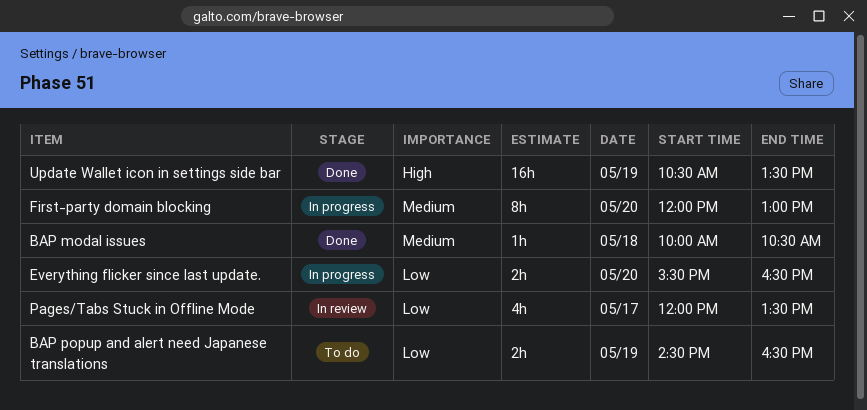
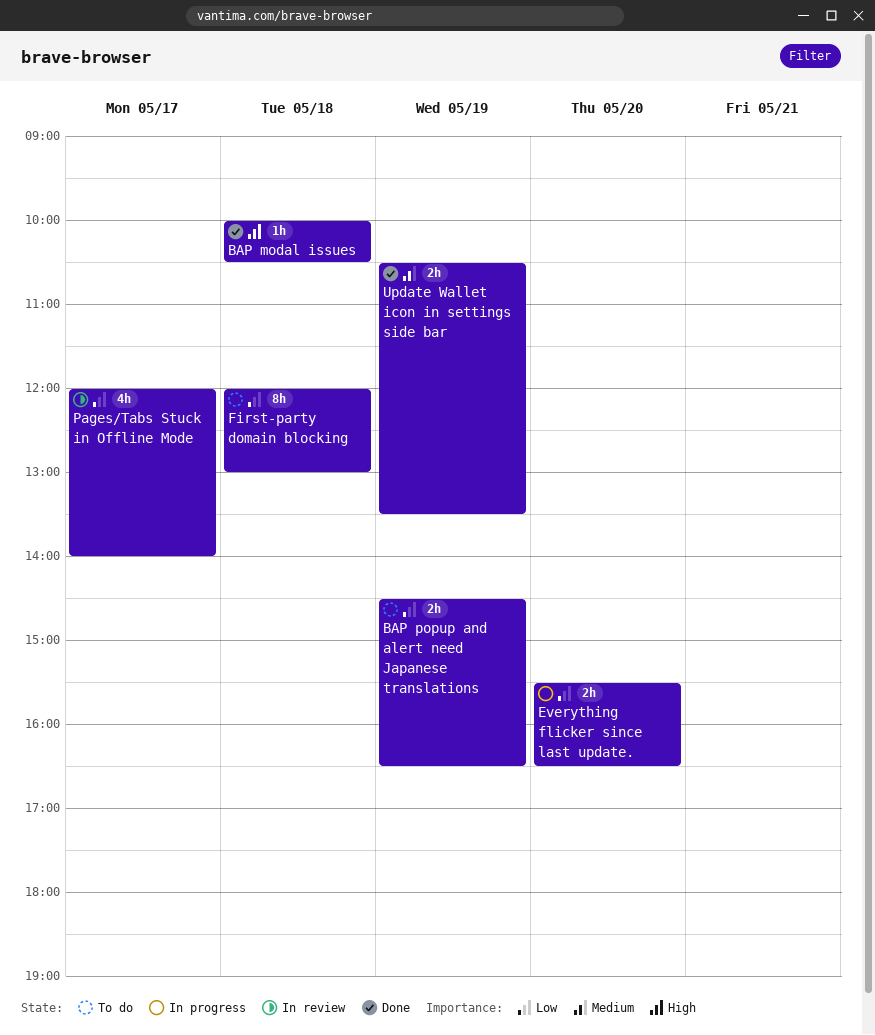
BAP modal issues, priority: Medium -> High
First-party domain blocking, status: In progress -> To do
First-party domain blocking, priority: Medium -> Low
First-party domain blocking, day: May 20 -> May 18
Pages/Tabs Stuck in Offline Mode, ends: 13:30 -> 14:00
Update Wallet icon in settings side bar, priority: High -> Medium
Update Wallet icon in settings side bar, estimate: 16h -> 2h

